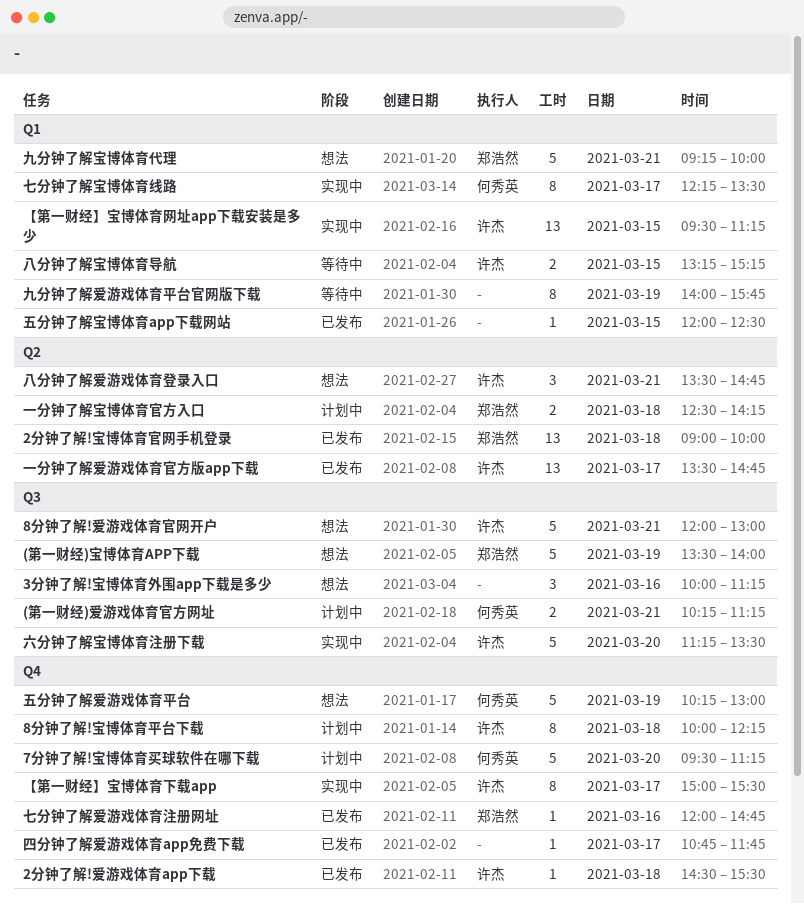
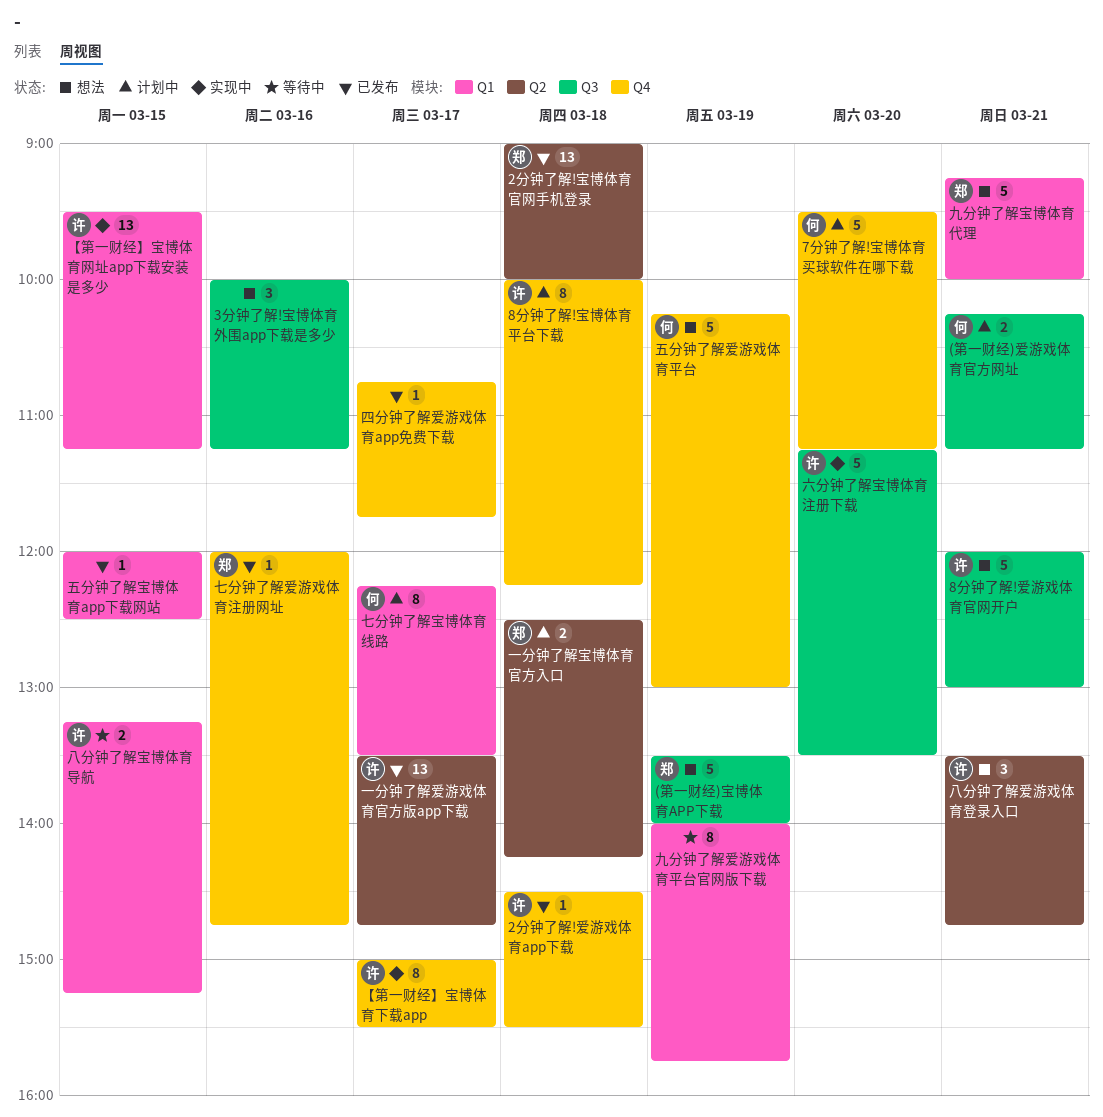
七分钟了解宝博体育线路, status: 实现中 -> 计划中

